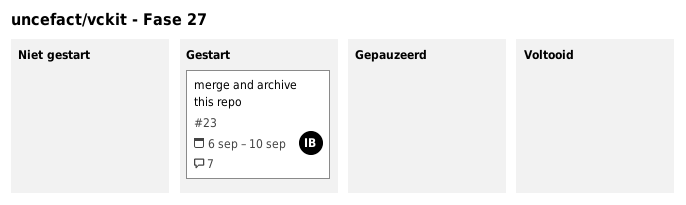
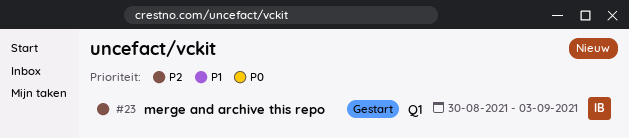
#23, start: Sep 6 -> Aug 30
#23, due: Sep 10 -> Sep 3

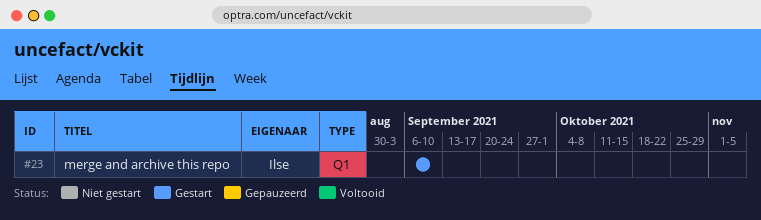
#23, start: Aug 30 -> Sep 6
#23, due: Sep 3 -> Sep 10

